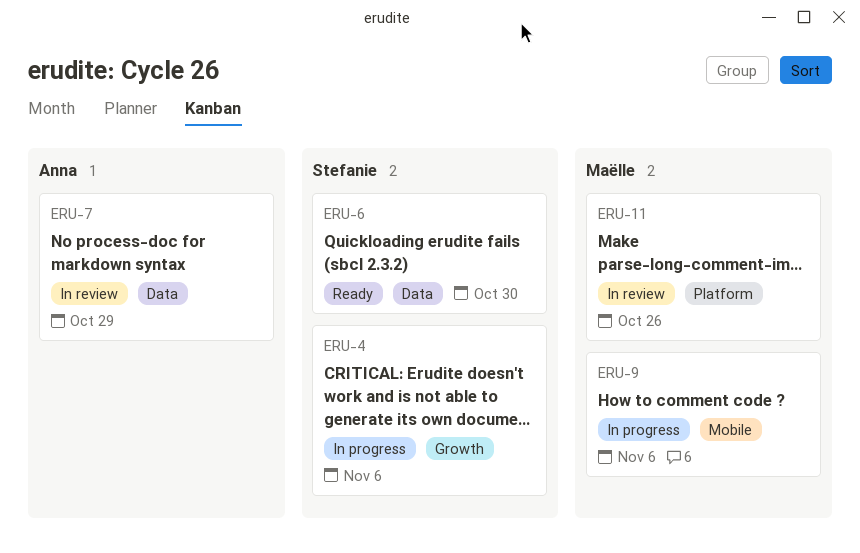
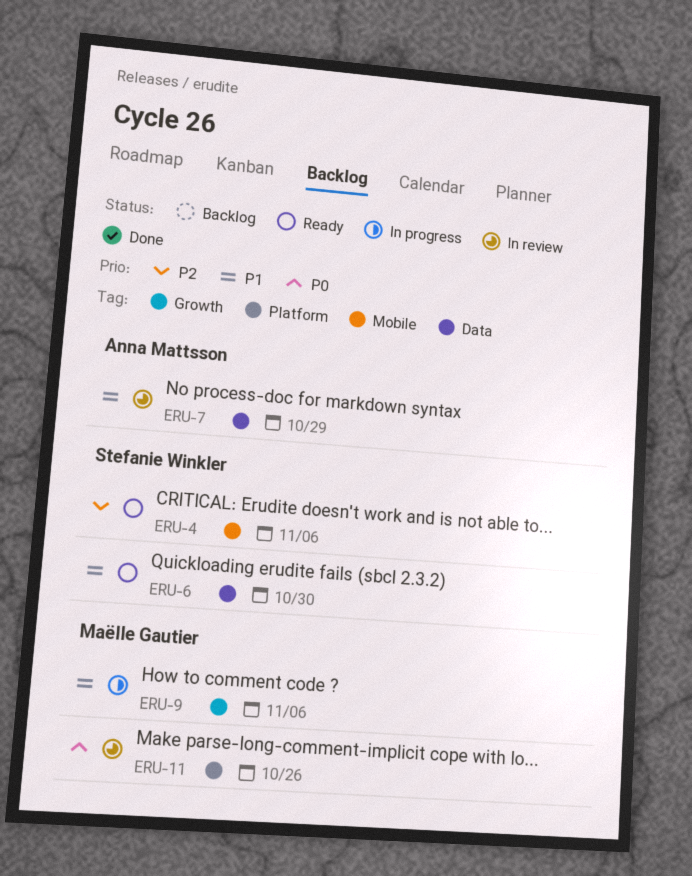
ERU-4, status: In progress -> Ready
ERU-4, label: Growth -> Mobile
ERU-9, label: Mobile -> Growth

